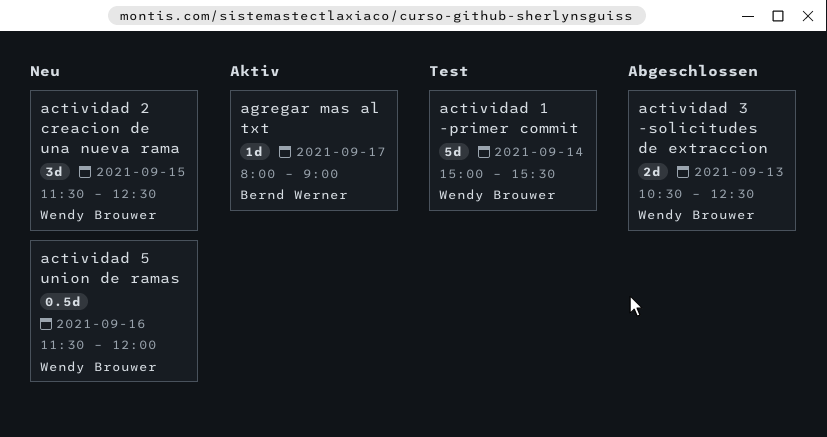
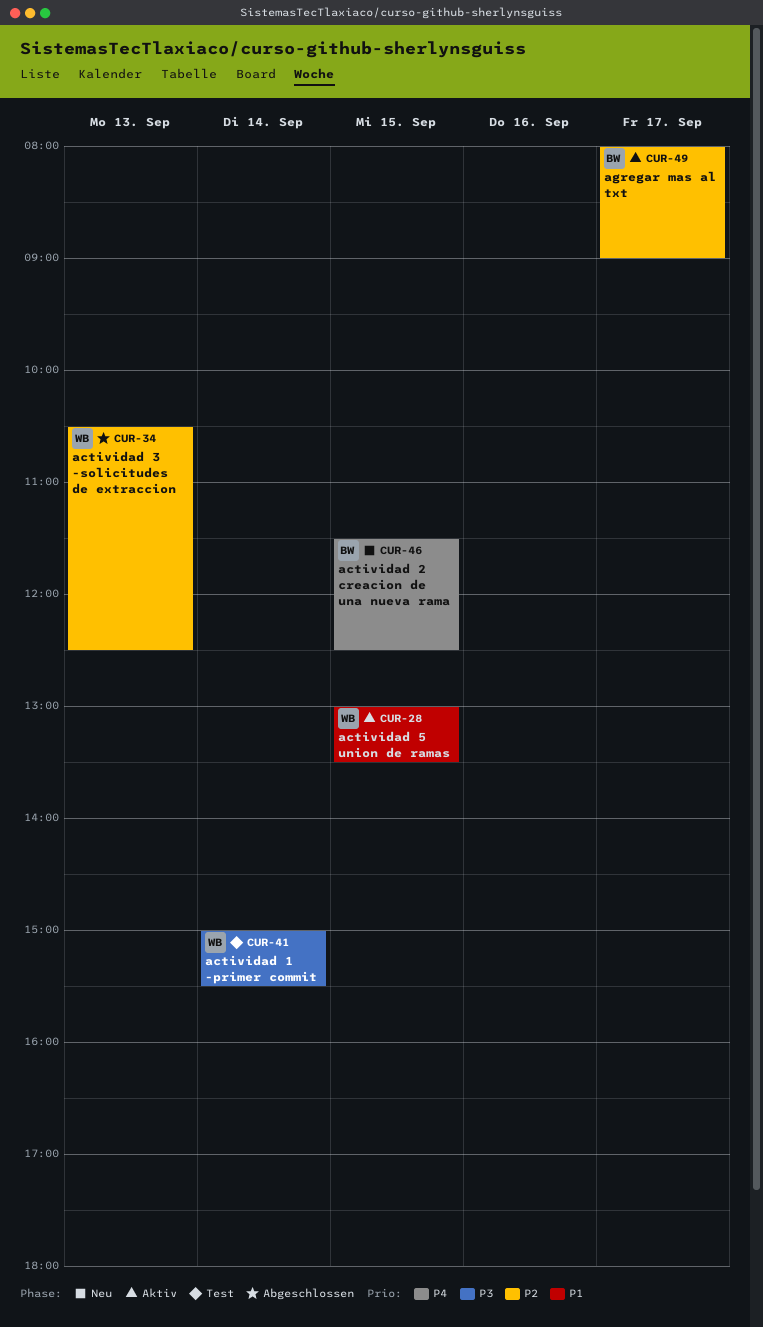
actividad 2 creacion de una nueva rama, owner: Wendy Brouwer -> Bernd Werner
actividad 5 union de ramas, status: Neu -> Aktiv
actividad 5 union de ramas, day: Sep 16 -> Sep 15
actividad 5 union de ramas, begins: 11:30 -> 13:00
actividad 5 union de ramas, ends: 12:00 -> 13:30

